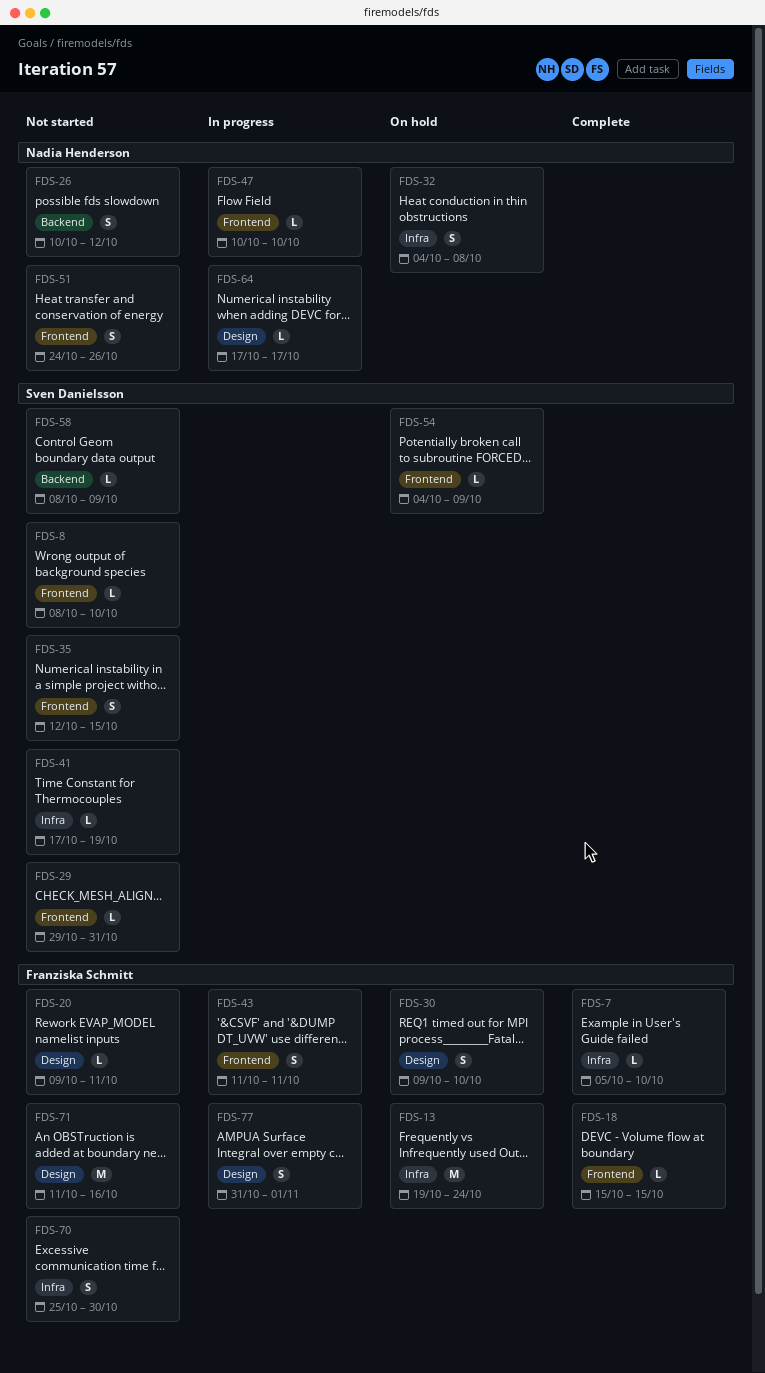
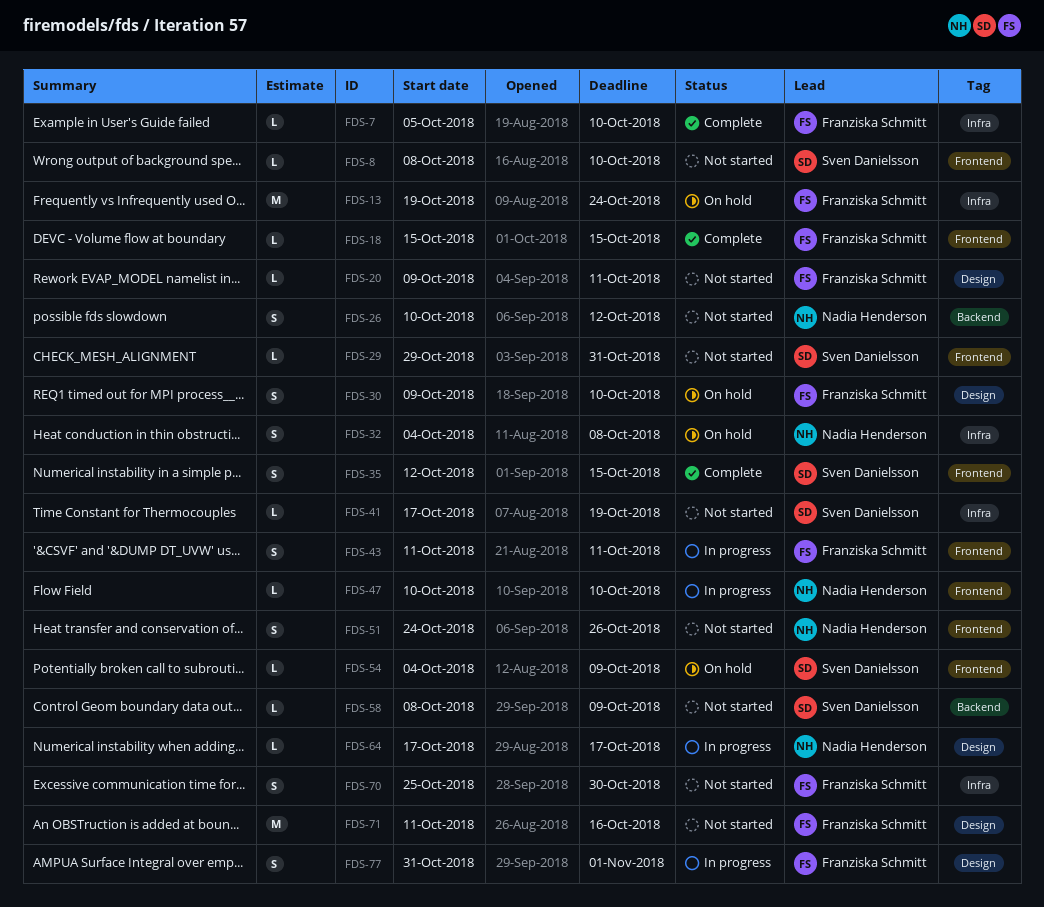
FDS-35, status: Not started -> Complete

